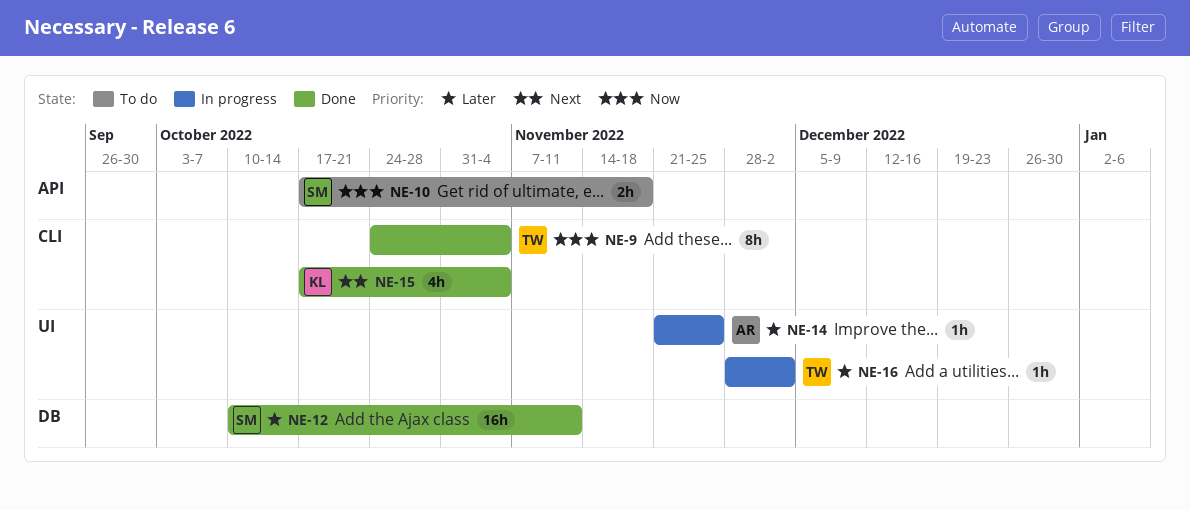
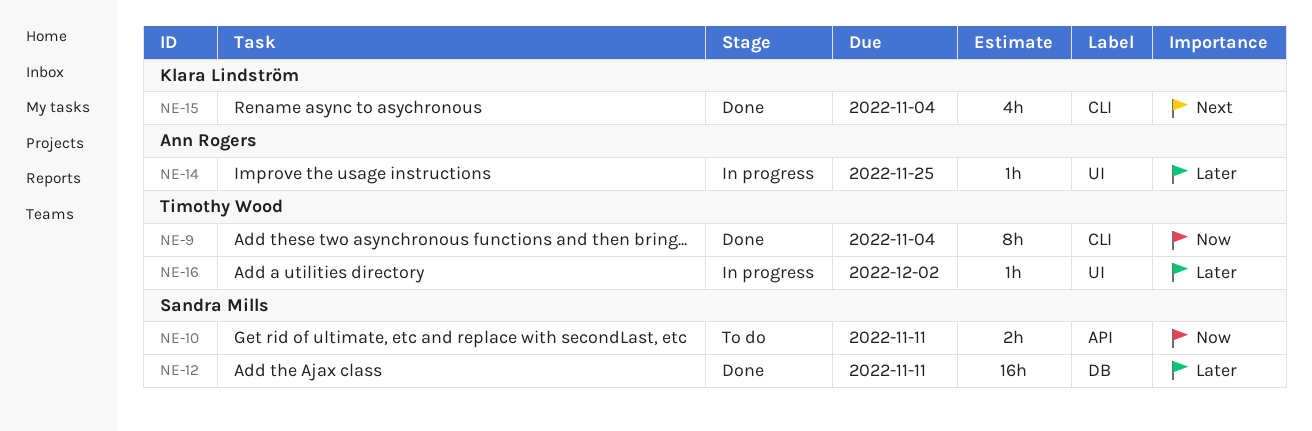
NE-10, due: Nov 18 -> Nov 11

